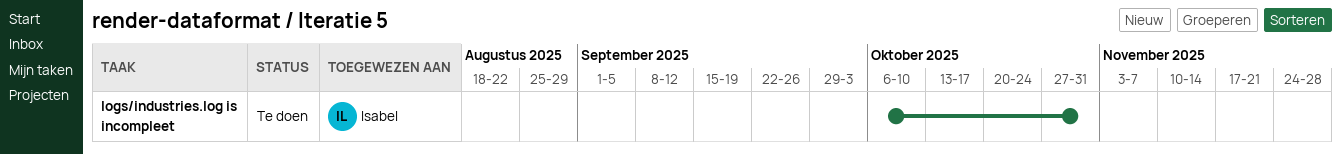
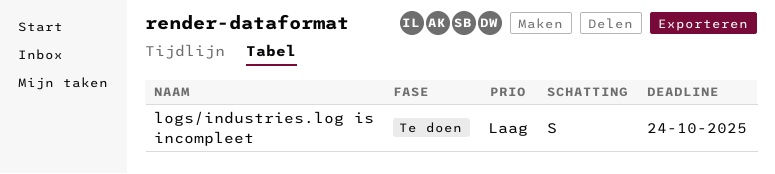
logs/industries.log is incompleet, due: Oct 31 -> Oct 24

